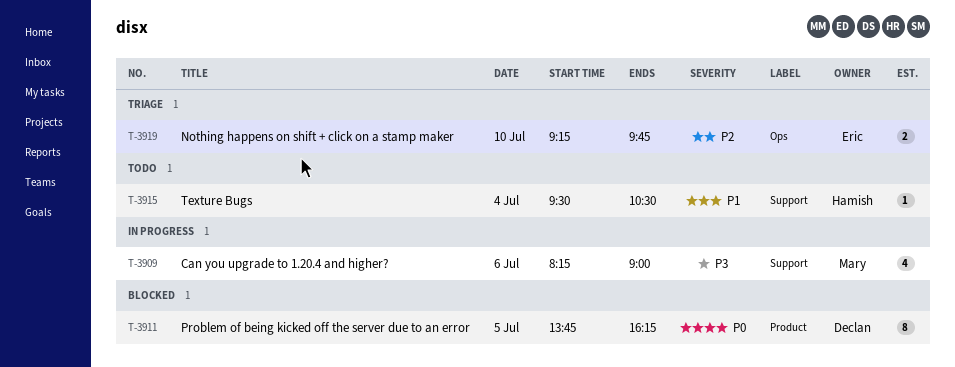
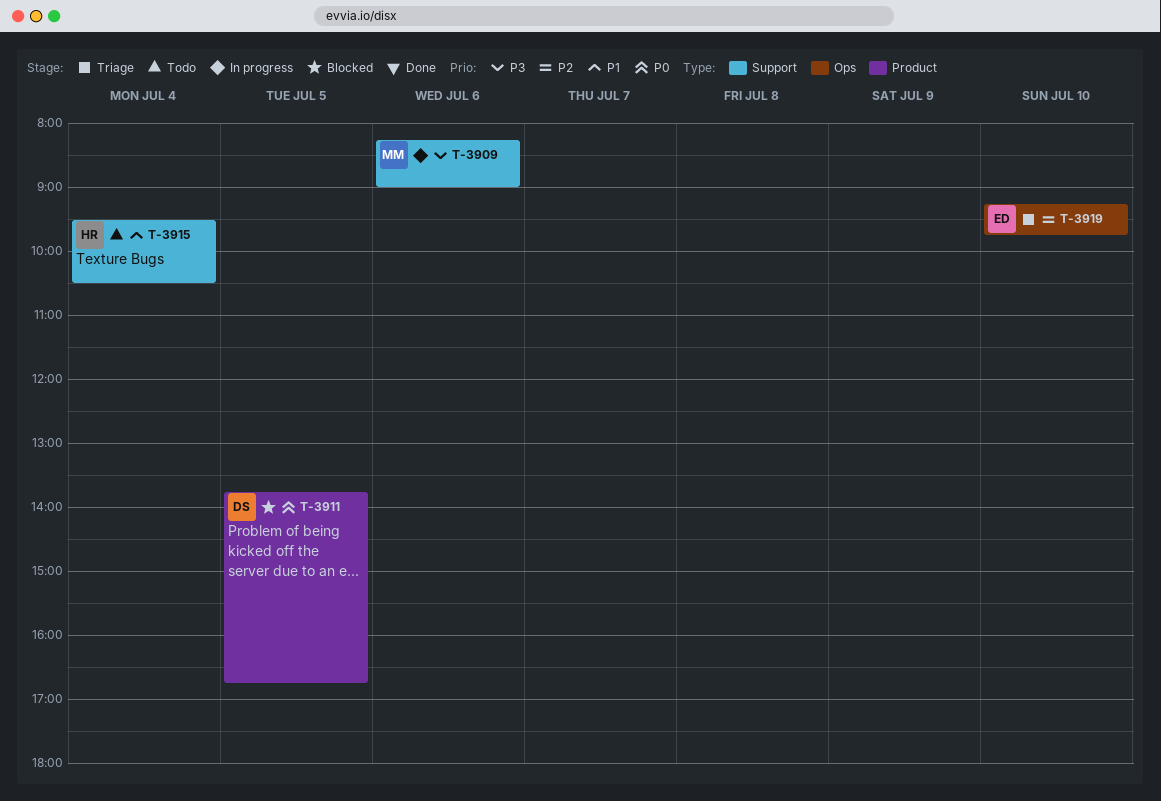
T-3911, ends: 16:15 -> 16:45

